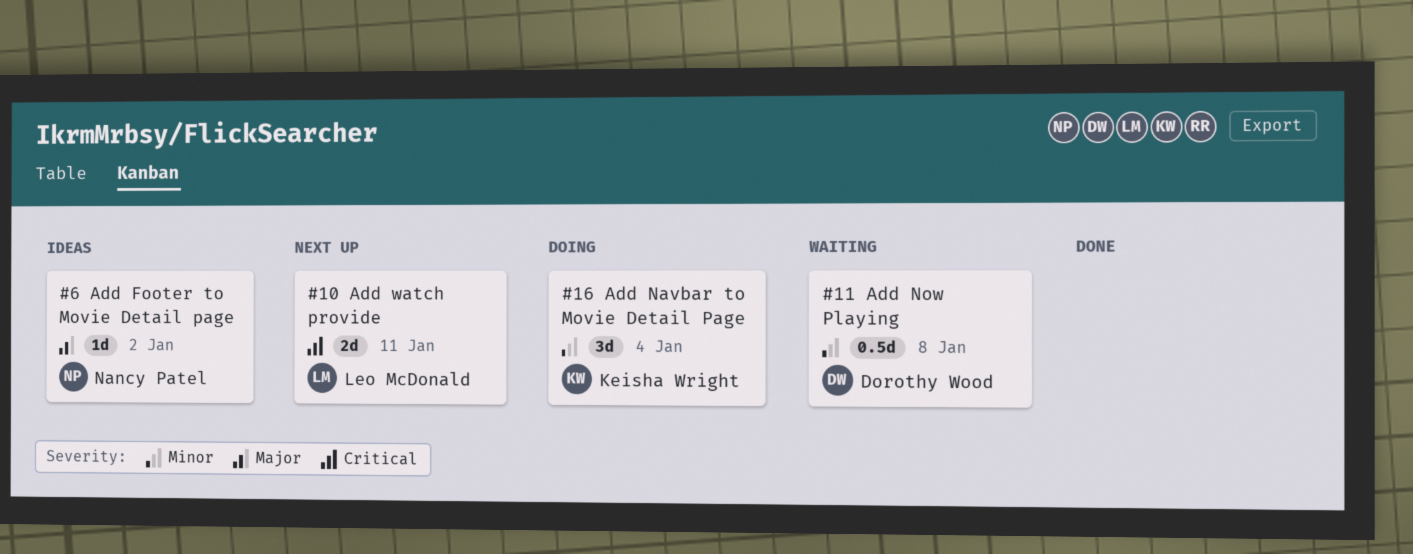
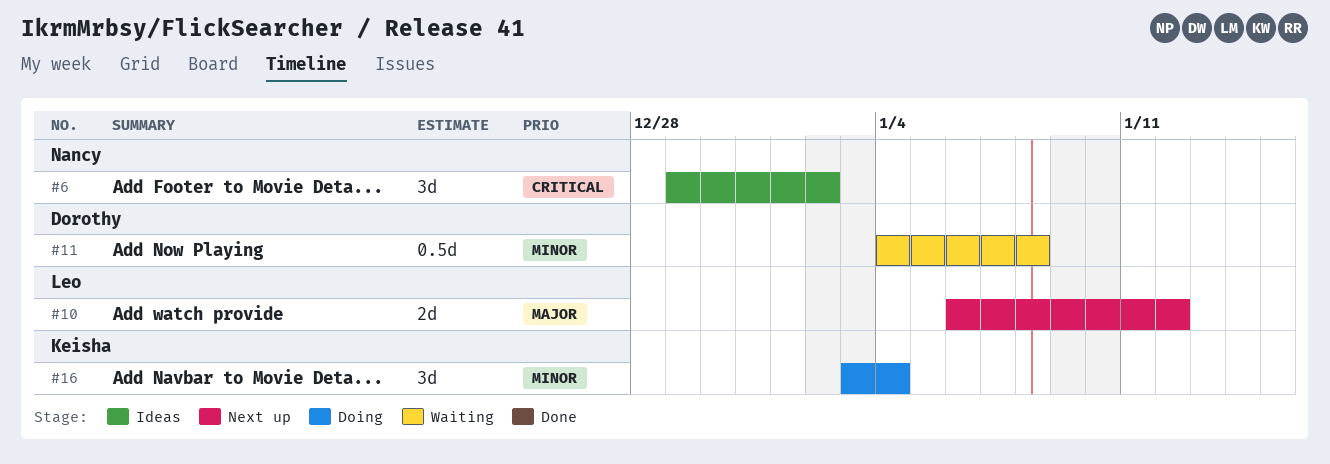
#6, priority: Major -> Critical
#6, estimate: 1d -> 3d
#10, priority: Critical -> Major
#10, due: Jan 11 -> Jan 12

